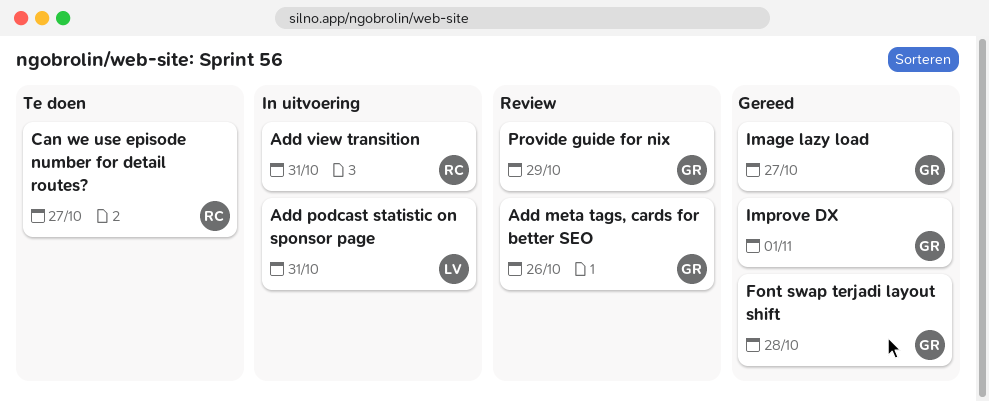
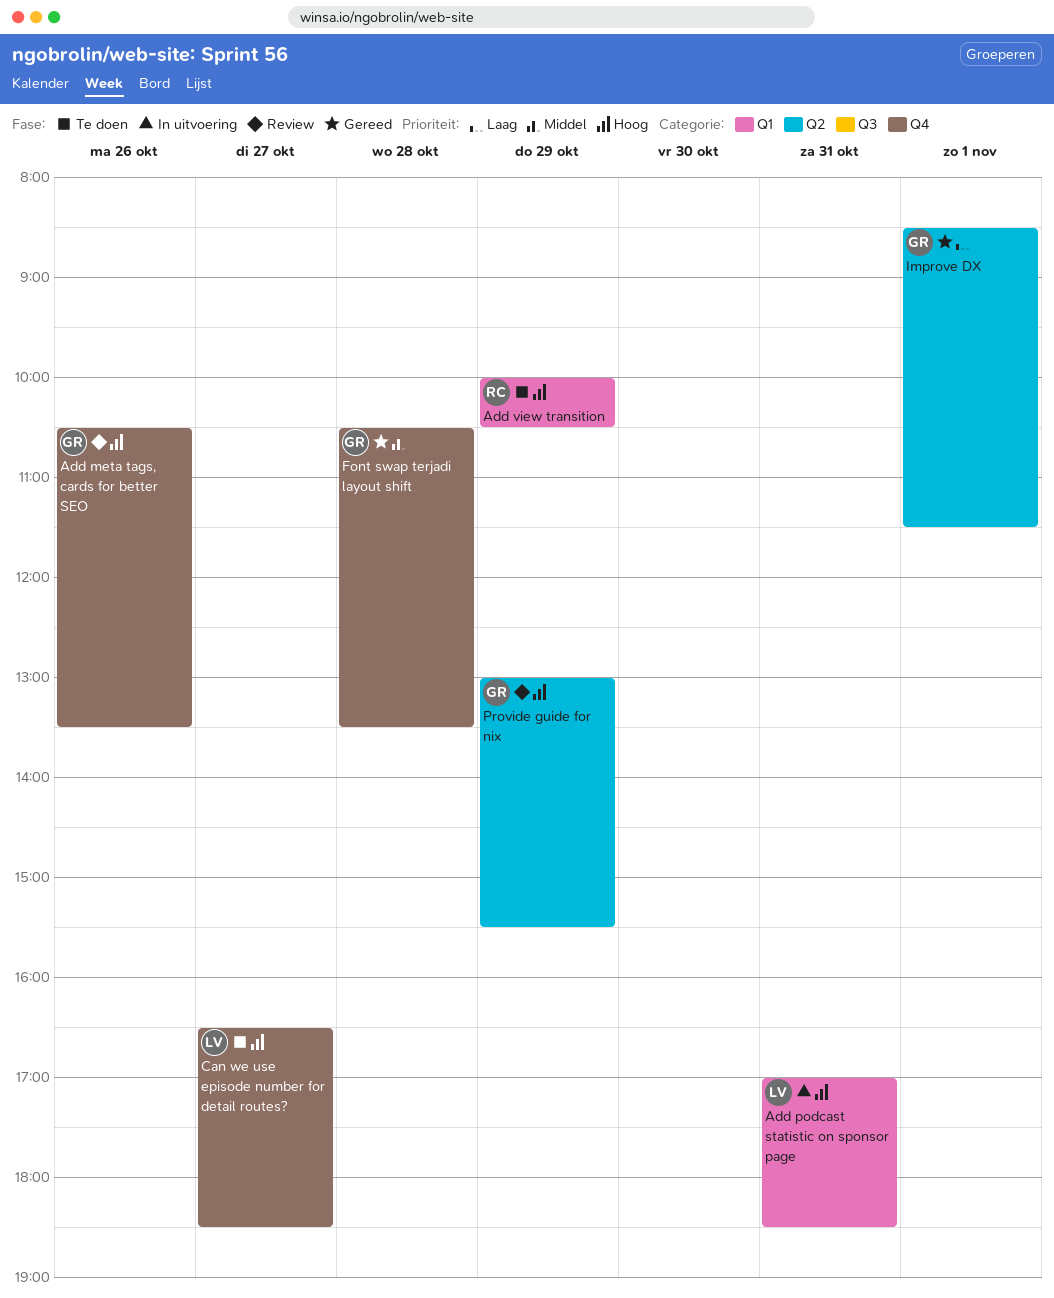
Add view transition, status: In uitvoering -> Te doen
Add view transition, day: Oct 31 -> Oct 29
Can we use episode number for detail routes?, owner: RC -> LV
Image lazy load: present -> none

